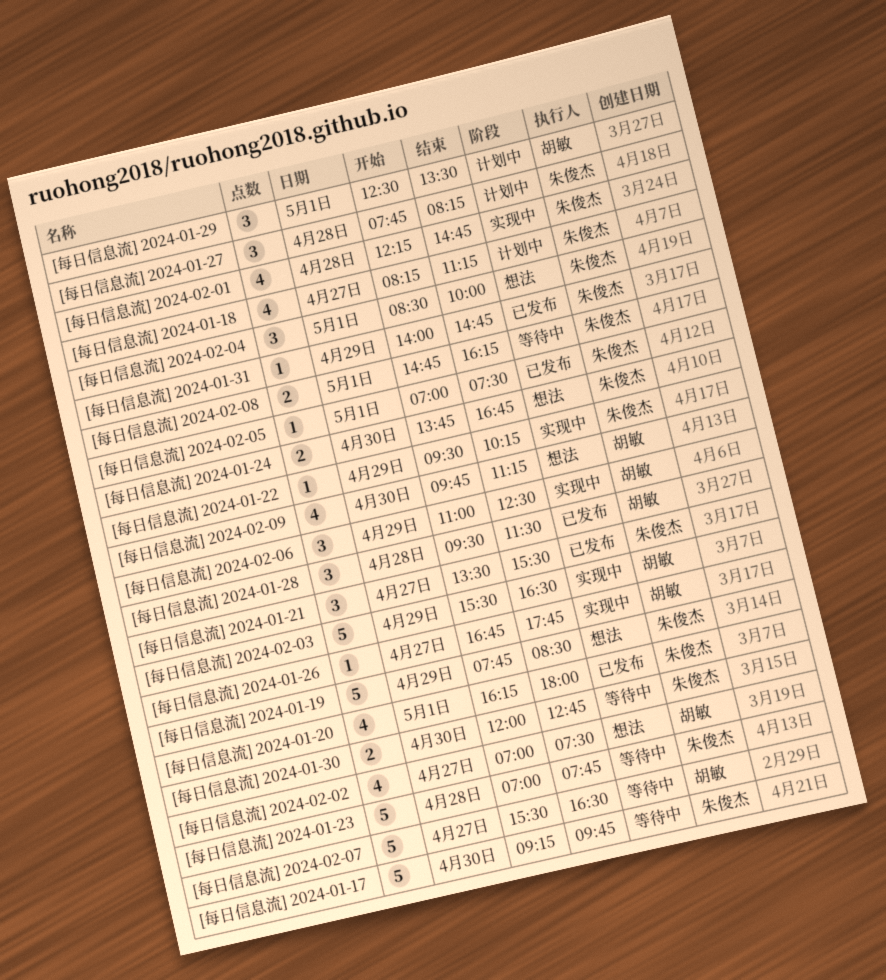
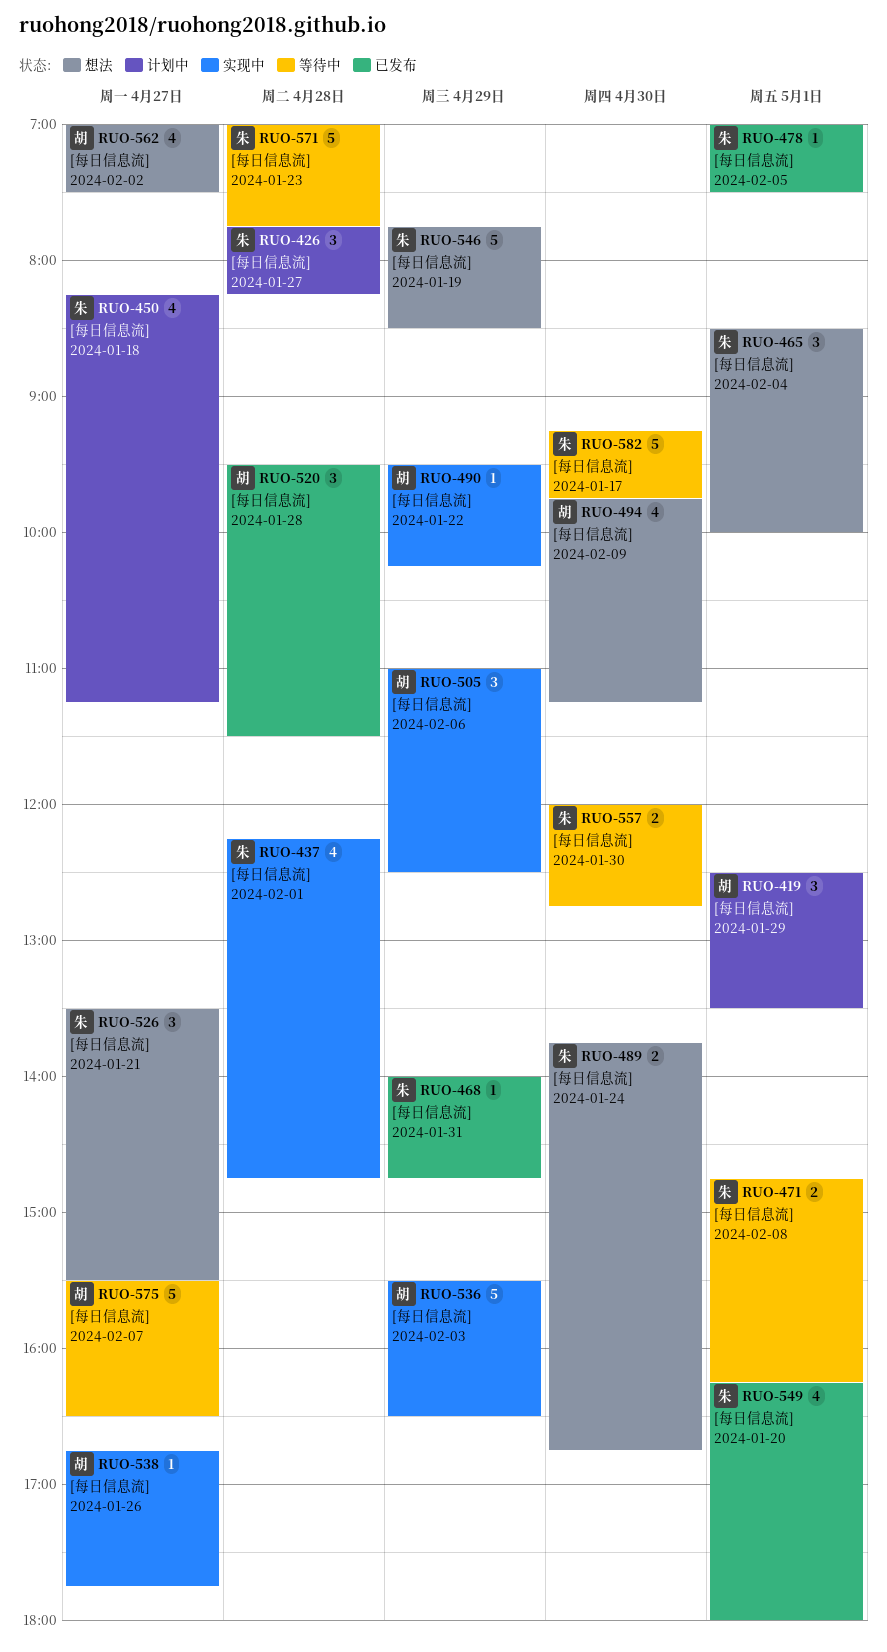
[每日信息流] 2024-01-21, status: 已发布 -> 想法
[每日信息流] 2024-01-22, owner: 朱俊杰 -> 胡敏

